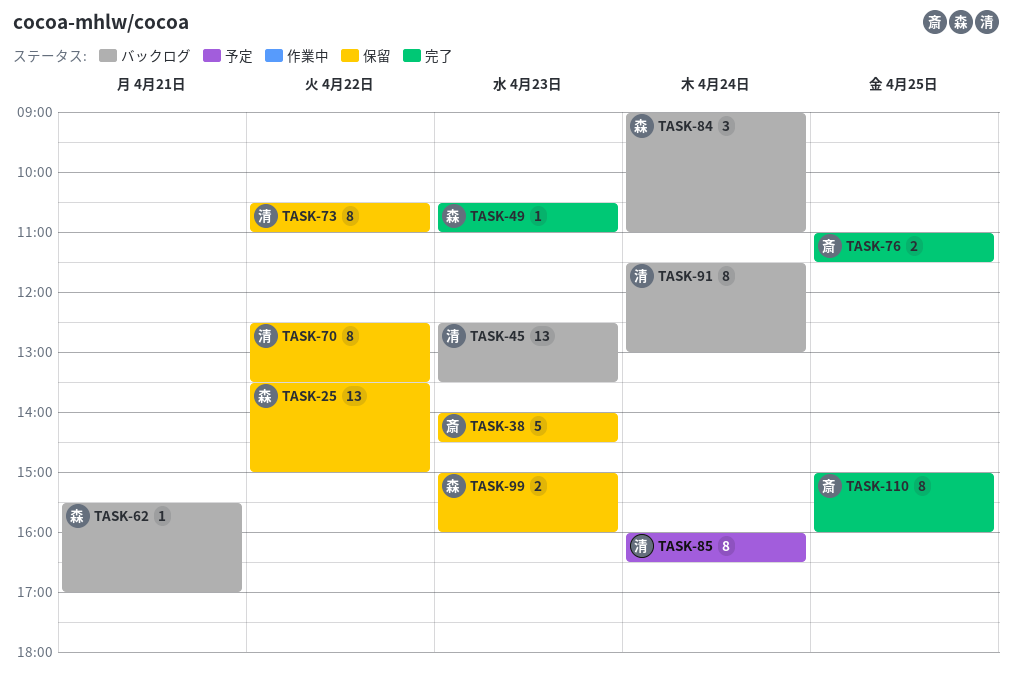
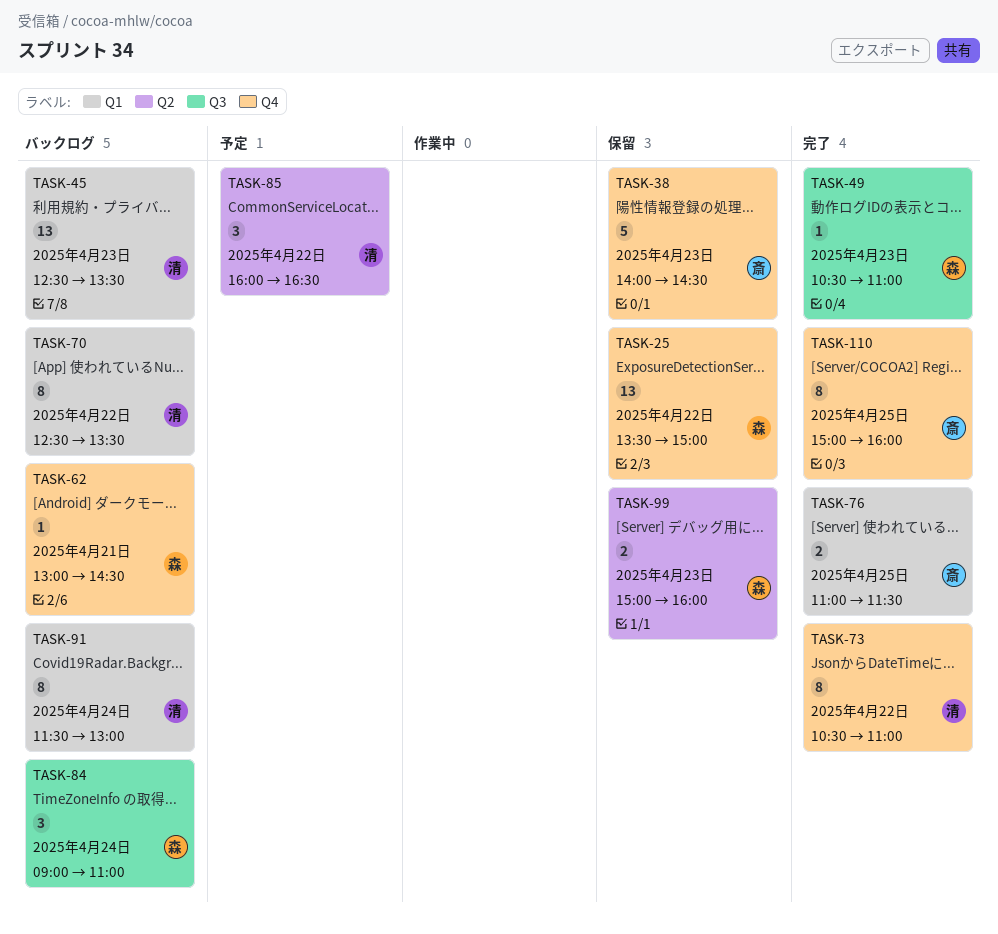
TASK-62, begins: 15:30 -> 13:00
TASK-62, ends: 17:00 -> 14:30
TASK-70, status: 保留 -> バックログ
TASK-73, status: 保留 -> 完了
TASK-85, estimate: 8 -> 3
TASK-85, day: Apr 24 -> Apr 22

